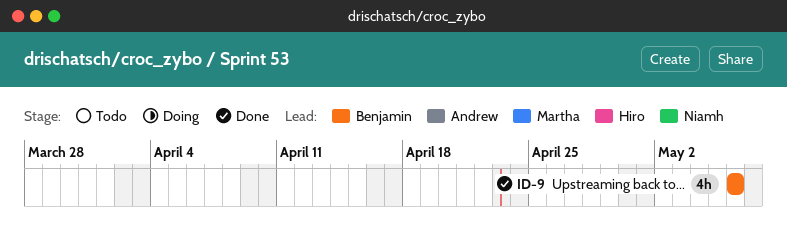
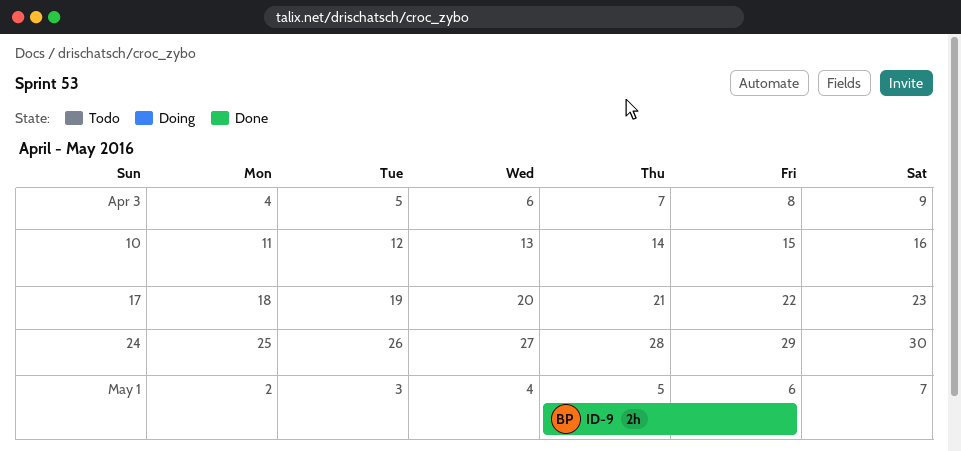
ID-9, estimate: 4h -> 2h
ID-9, start: May 6 -> May 5

